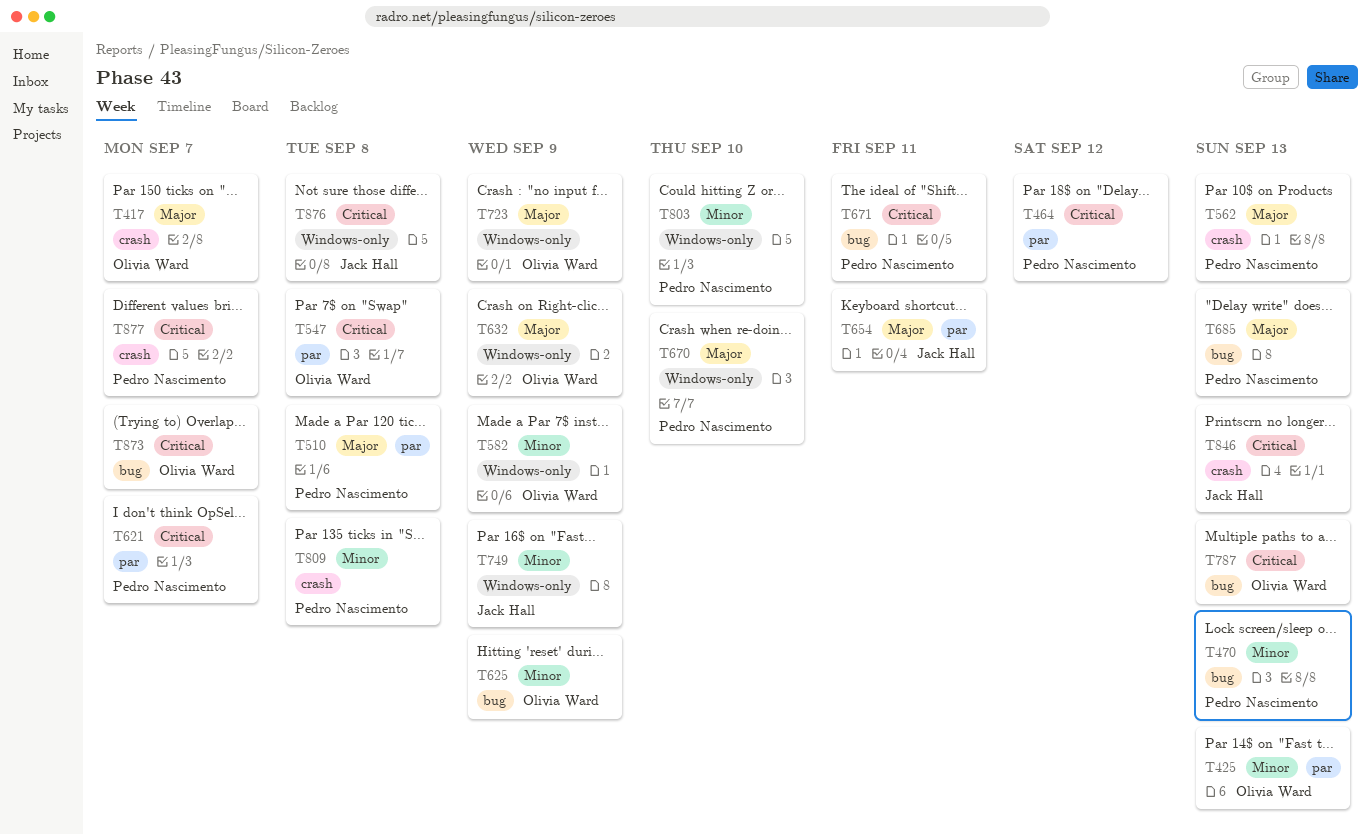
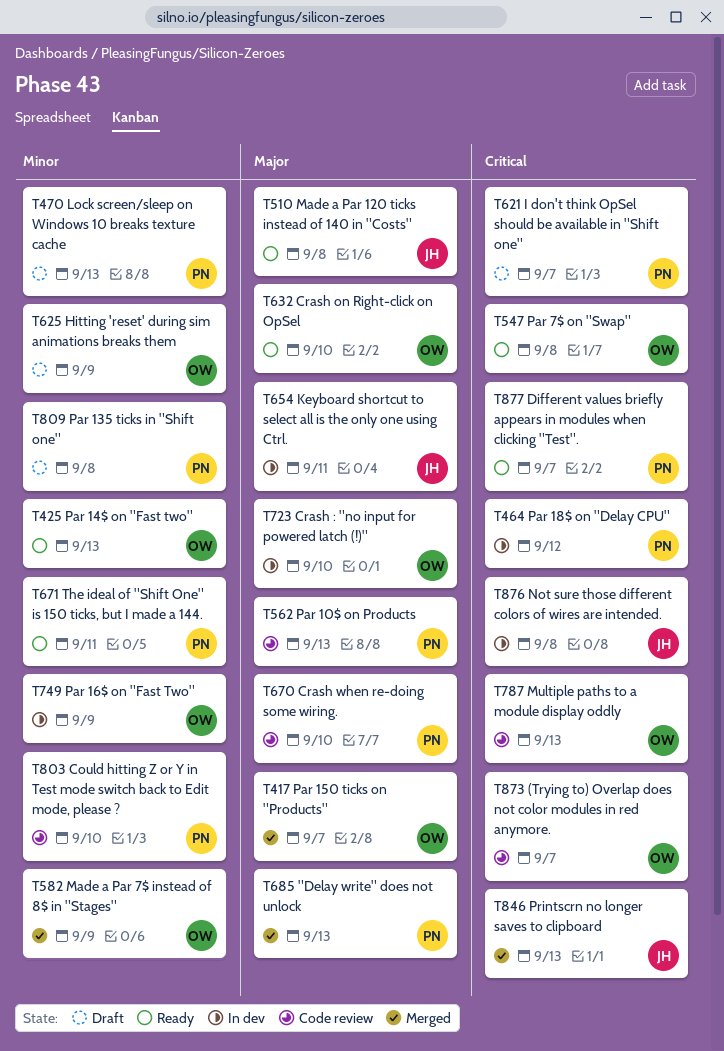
T510, owner: Pedro Nascimento -> Jack Hall
T632, due: Sep 9 -> Sep 10
T671, priority: Critical -> Minor
T723, due: Sep 9 -> Sep 10
T749, owner: Jack Hall -> Olivia Ward

